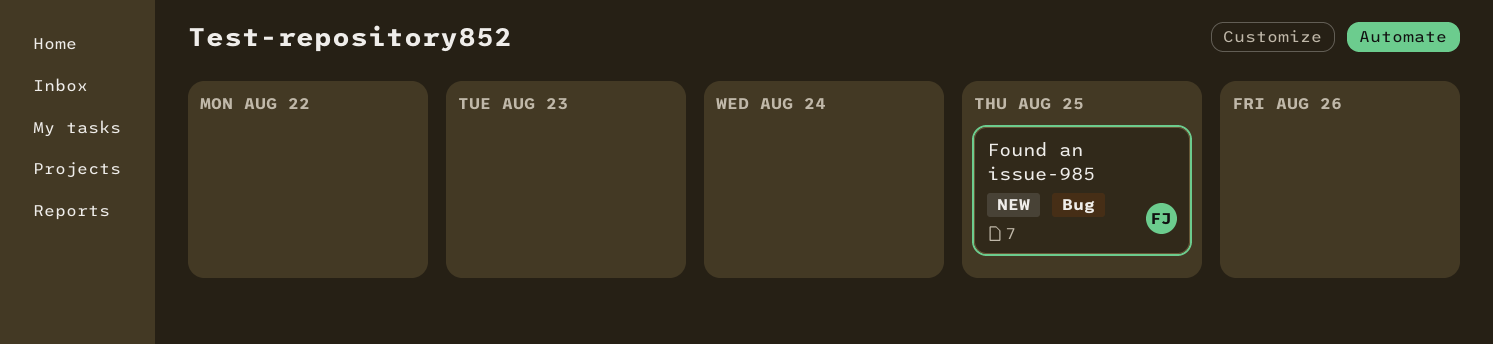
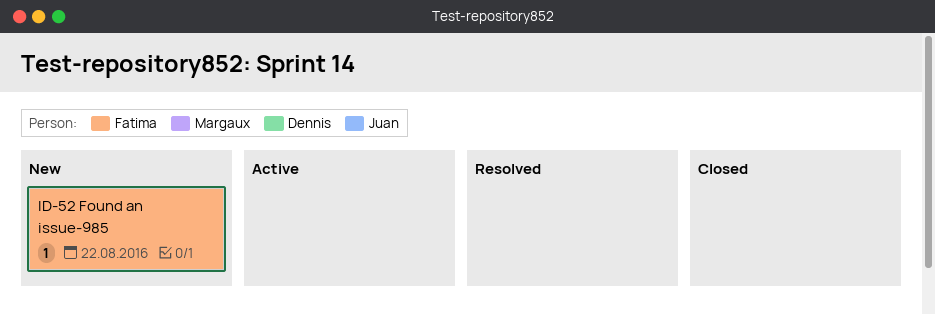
Found an issue-985, due: Aug 25 -> Aug 22

